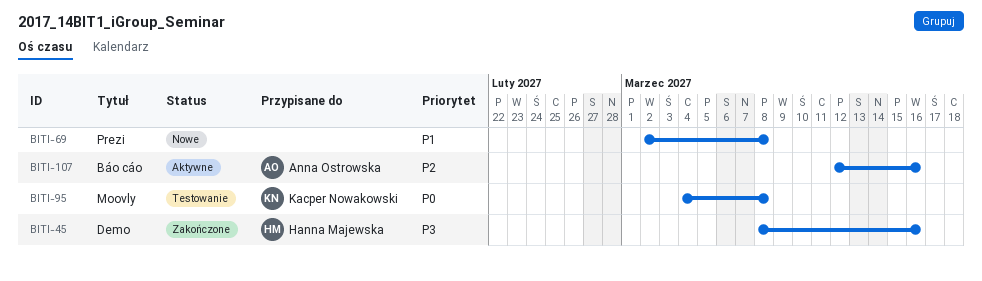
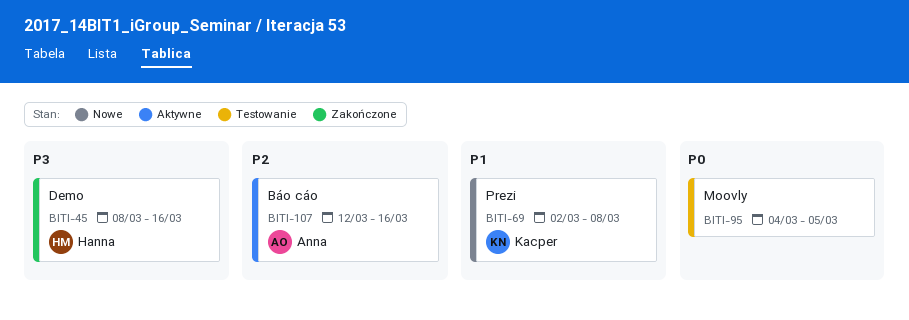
BITI-69, owner: none -> Kacper Nowakowski
BITI-95, owner: Kacper Nowakowski -> none
BITI-95, due: Mar 8 -> Mar 5

